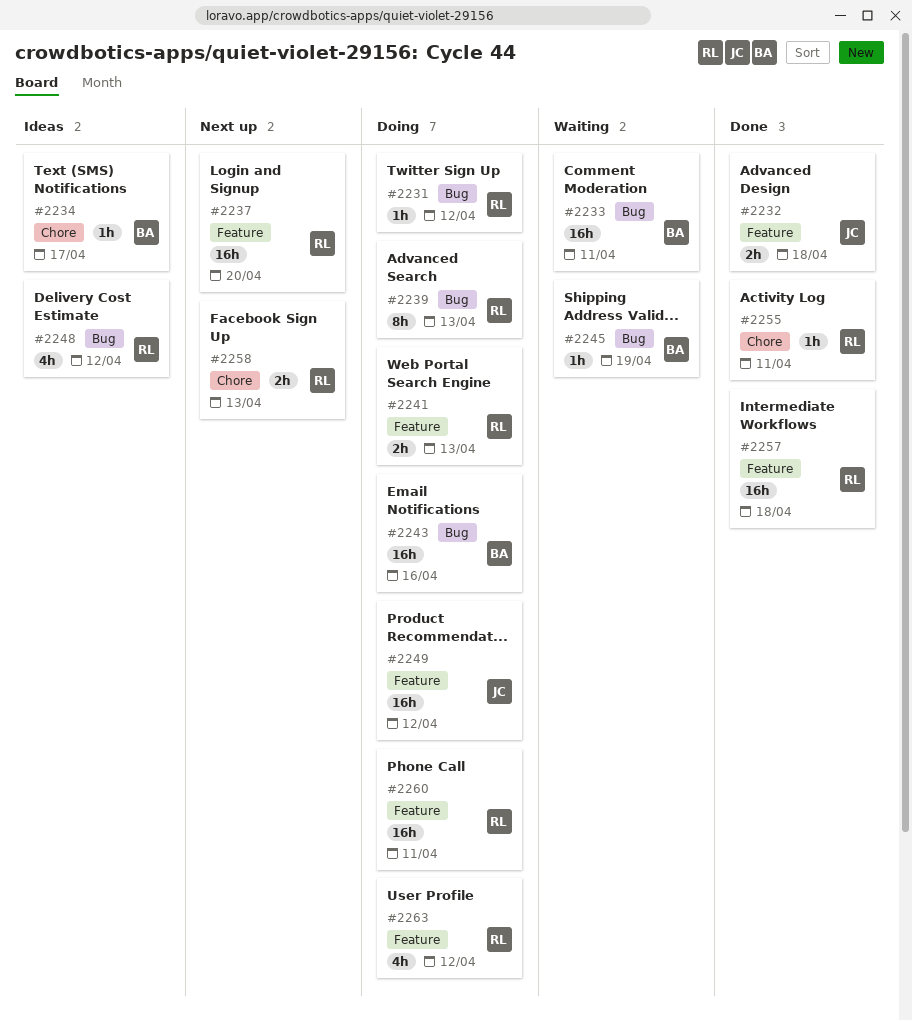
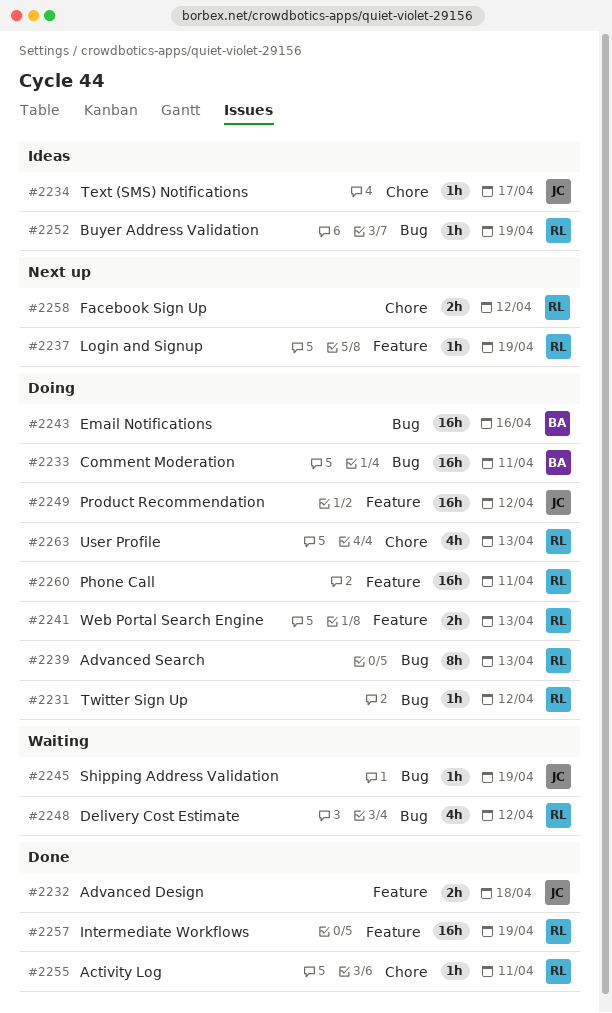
#2233, status: Waiting -> Doing
#2234, owner: BA -> JC
#2237, estimate: 16h -> 1h
#2237, due: Apr 20 -> Apr 19
#2245, owner: BA -> JC
#2248, status: Ideas -> Waiting
#2252: none -> present
#2257, due: Apr 18 -> Apr 19
#2258, due: Apr 13 -> Apr 12
#2263, label: Feature -> Chore
#2263, due: Apr 12 -> Apr 13

